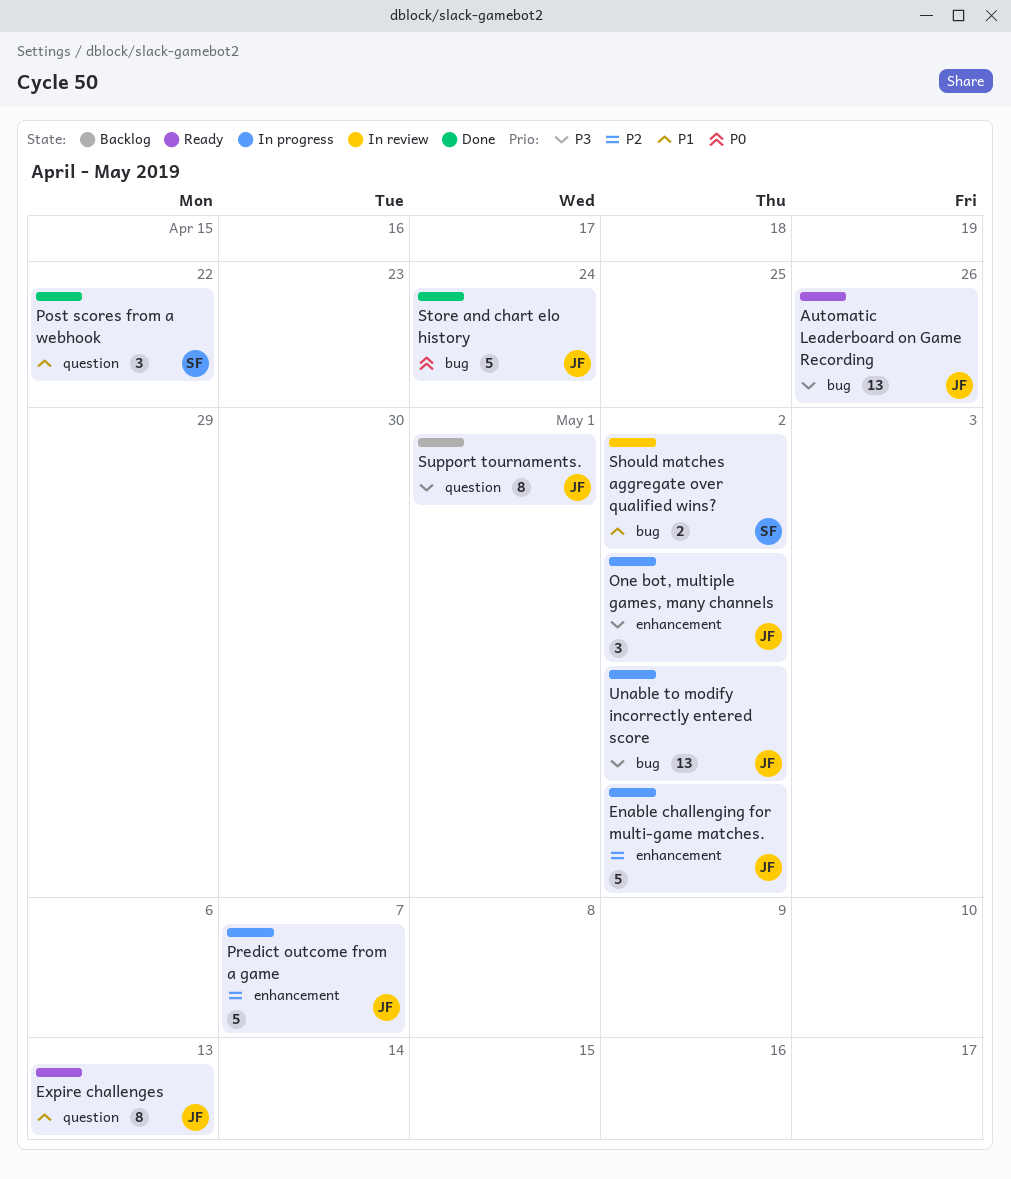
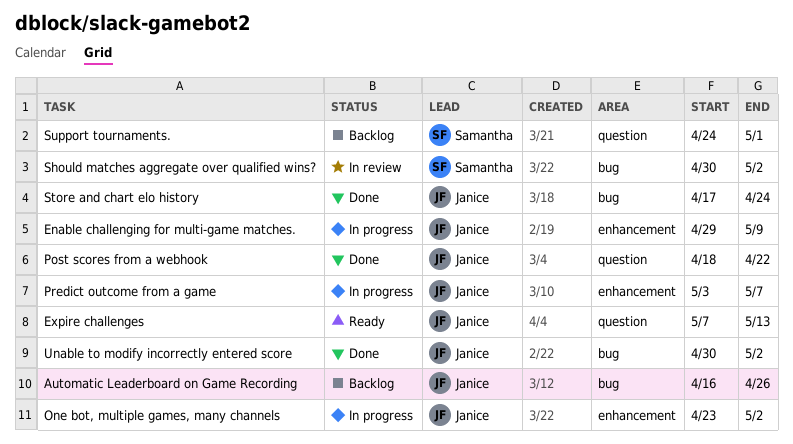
Automatic Leaderboard on Game Recording, status: Ready -> Backlog
Enable challenging for multi-game matches., due: May 2 -> May 9
Post scores from a webhook, owner: Samantha -> Janice
Support tournaments., owner: Janice -> Samantha
Unable to modify incorrectly entered score, status: In progress -> Done

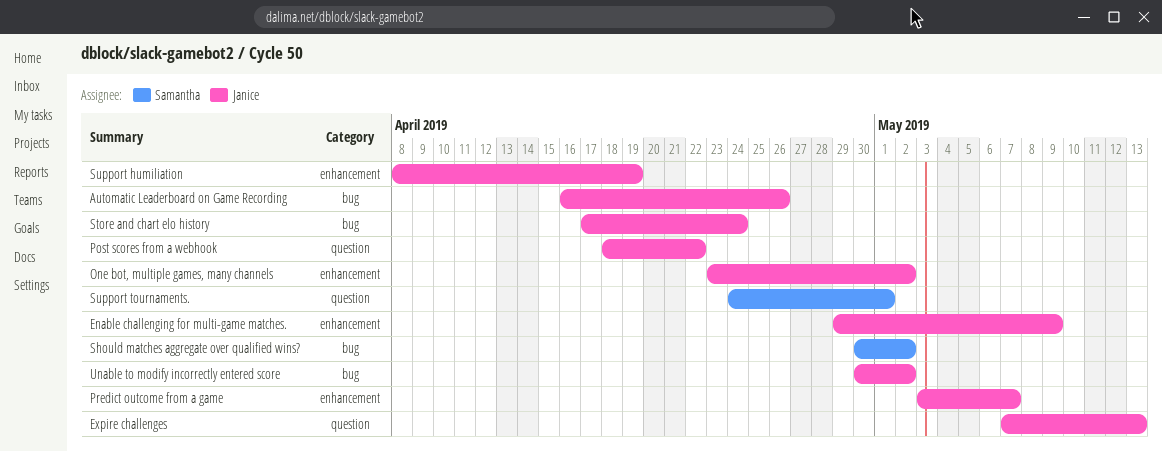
Support humiliation: none -> present

